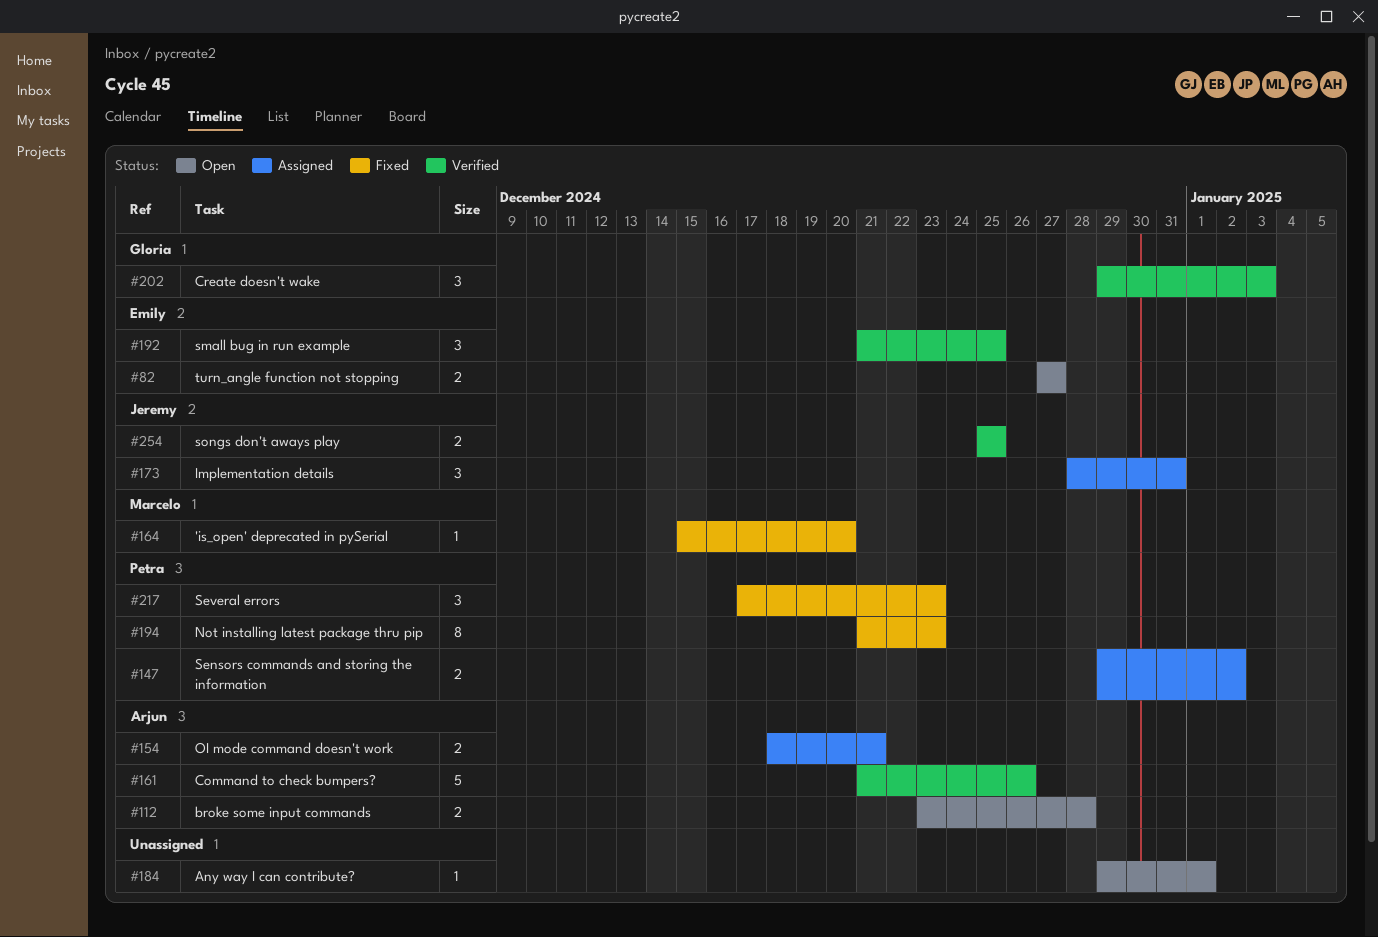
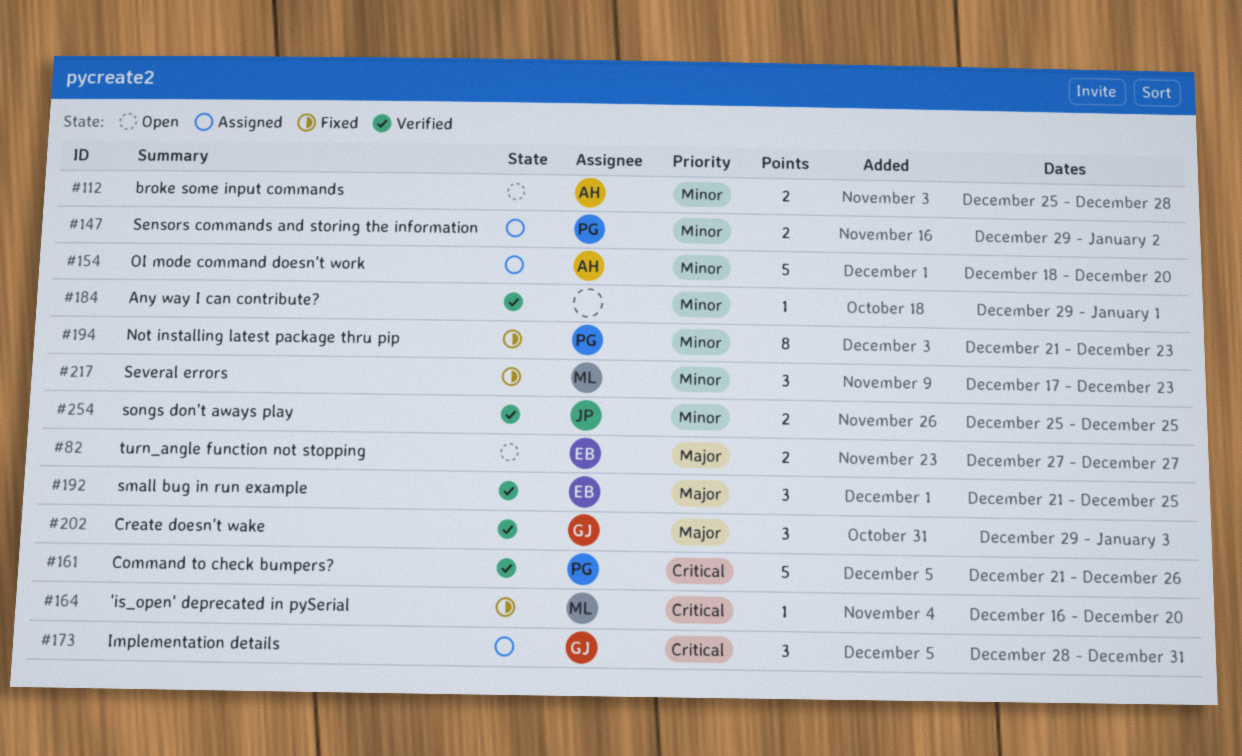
#112, start: Dec 23 -> Dec 25
#154, estimate: 2 -> 5
#154, due: Dec 21 -> Dec 20
#161, owner: Arjun -> Petra
#164, start: Dec 15 -> Dec 16
#173, owner: Jeremy -> Gloria
#184, status: Open -> Verified
#217, owner: Petra -> Marcelo

